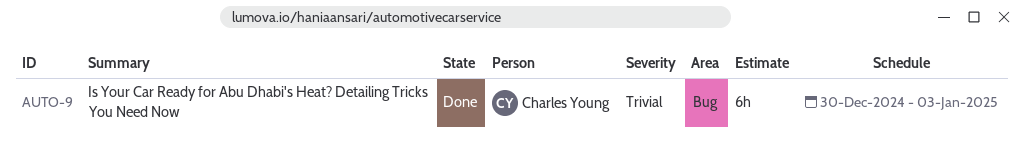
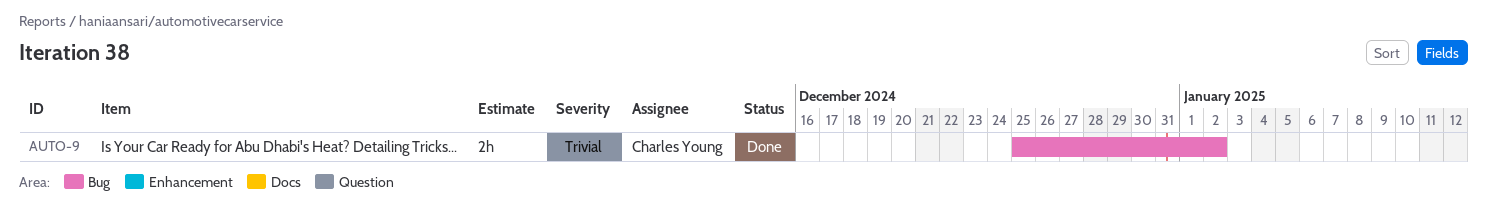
AUTO-9, estimate: 6h -> 2h
AUTO-9, start: Dec 30 -> Dec 25
AUTO-9, due: Jan 3 -> Jan 2

